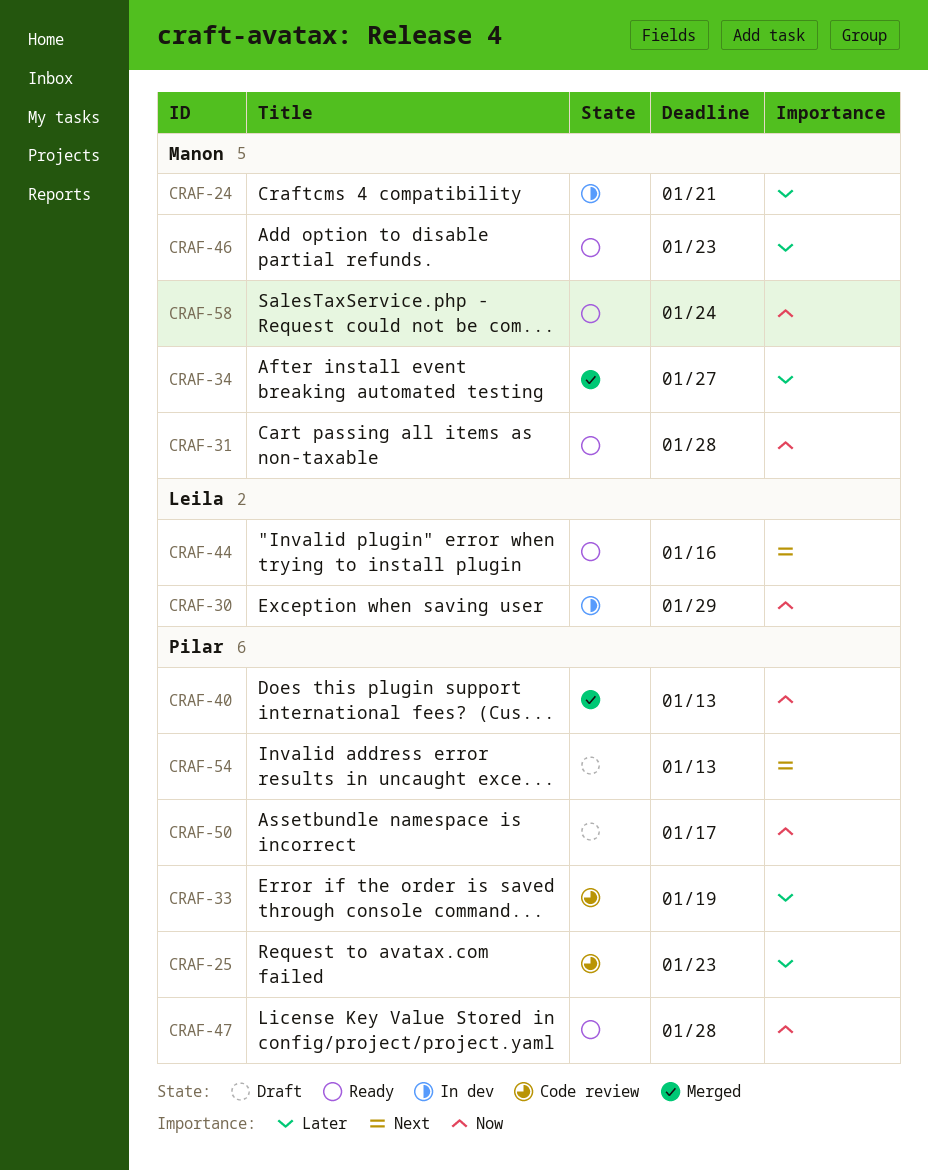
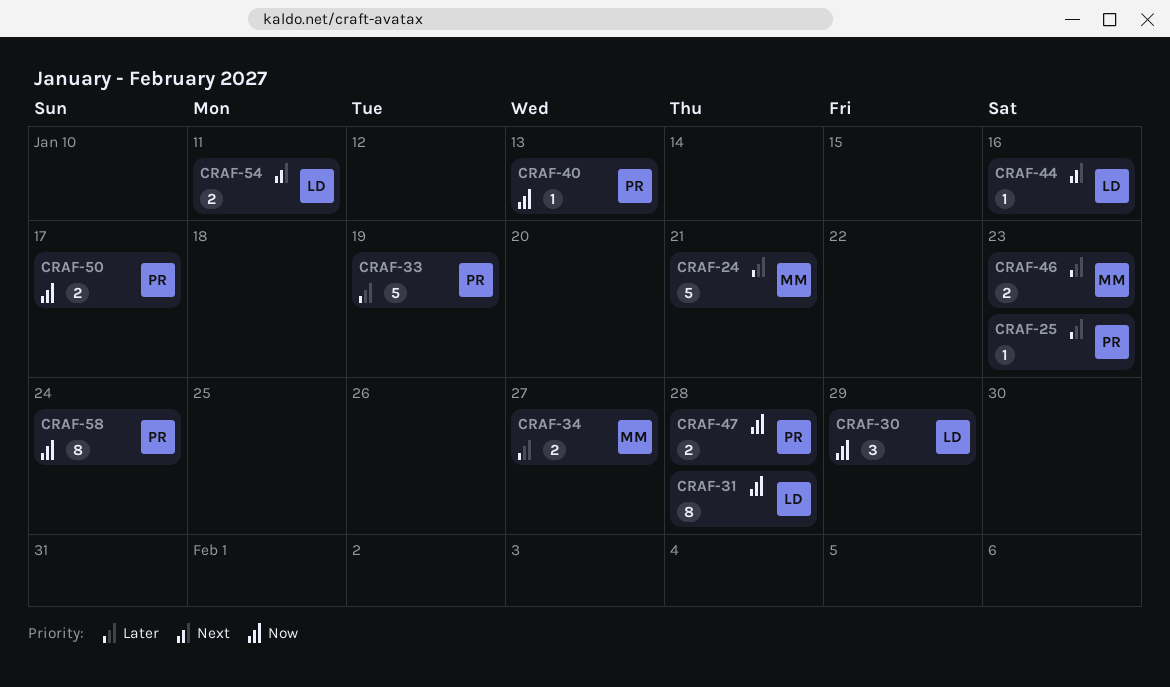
CRAF-31, owner: Manon -> Leila
CRAF-54, owner: Pilar -> Leila
CRAF-54, due: Jan 13 -> Jan 11
CRAF-58, owner: Manon -> Pilar

